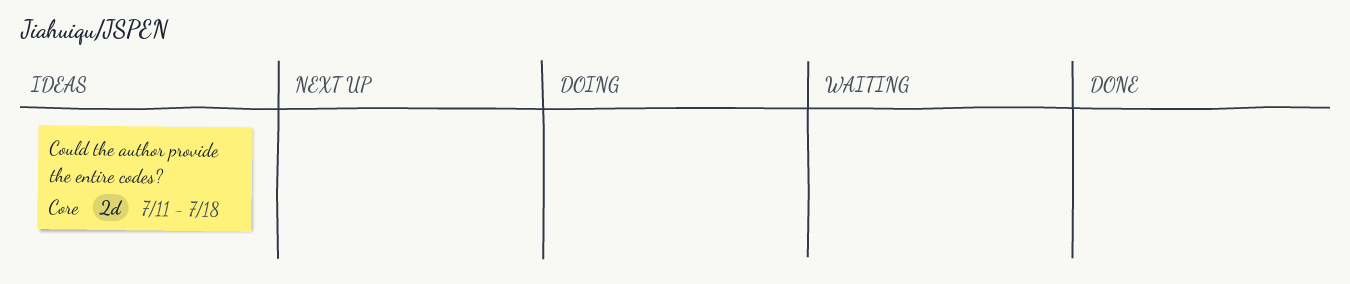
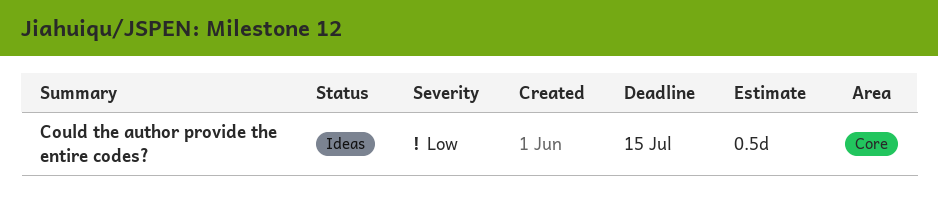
Could the author provide the entire codes?, estimate: 2d -> 0.5d
Could the author provide the entire codes?, due: Jul 18 -> Jul 15

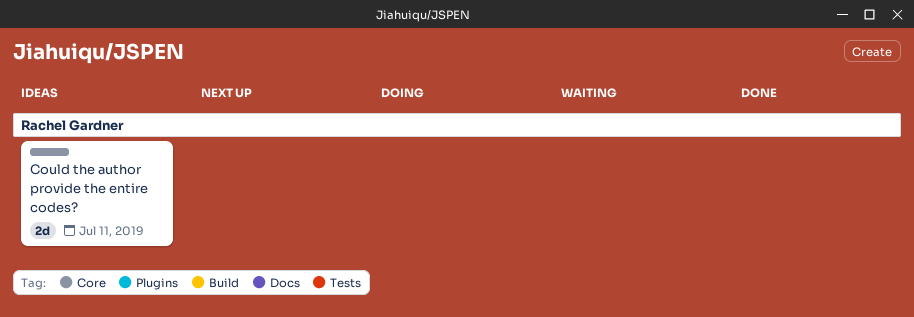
Could the author provide the entire codes?, estimate: 0.5d -> 2d
Could the author provide the entire codes?, due: Jul 15 -> Jul 11

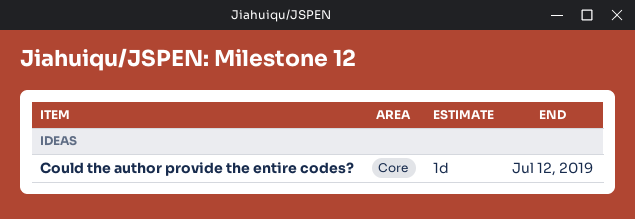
Could the author provide the entire codes?, estimate: 2d -> 1d
Could the author provide the entire codes?, due: Jul 11 -> Jul 12

